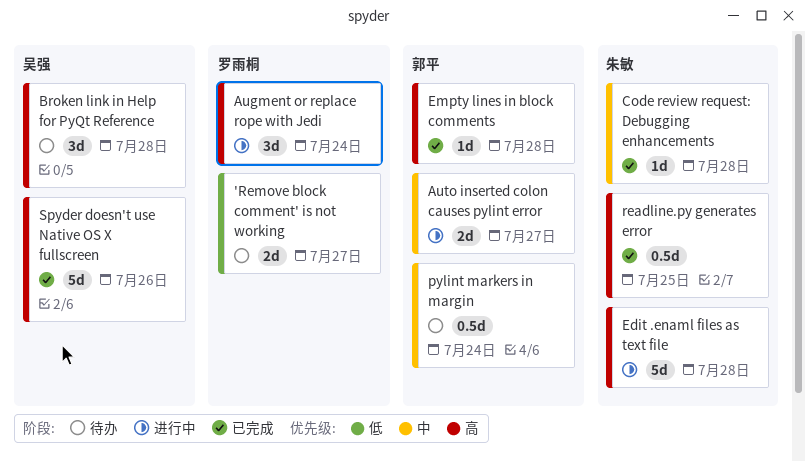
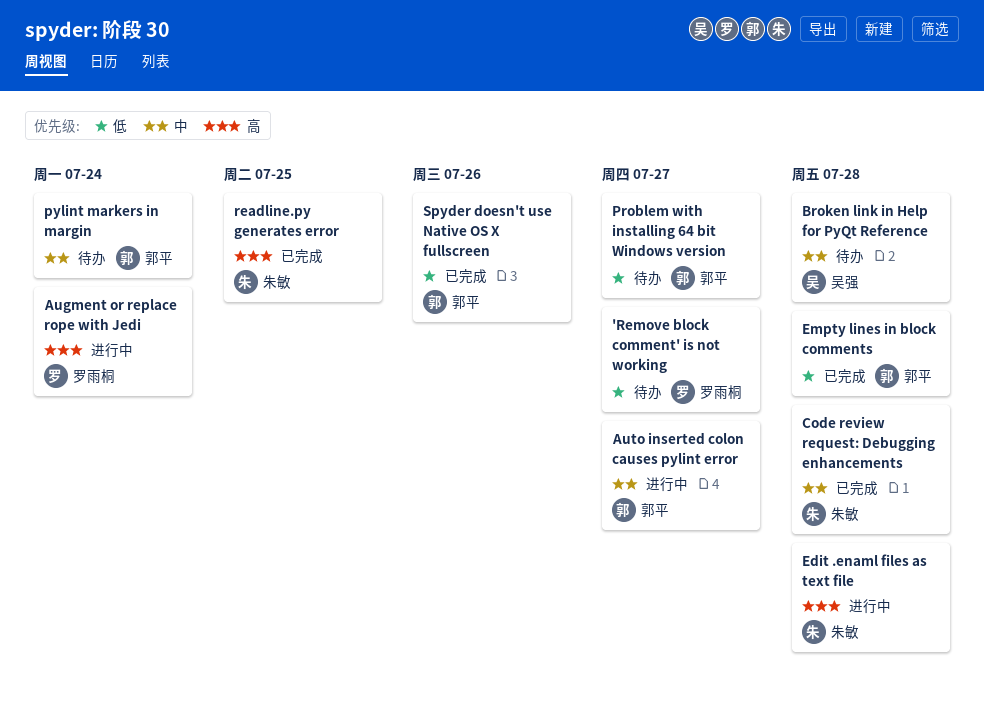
Broken link in Help for PyQt Reference, priority: 高 -> 中
Empty lines in block comments, priority: 高 -> 低
Problem with installing 64 bit Windows version: none -> present
Spyder doesn't use Native OS X fullscreen, owner: 吴强 -> 郭平
Spyder doesn't use Native OS X fullscreen, priority: 高 -> 低

